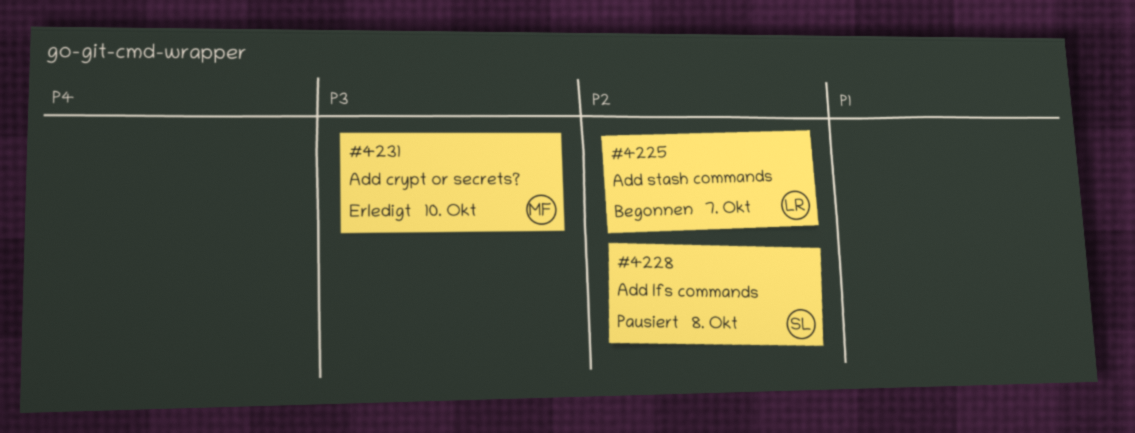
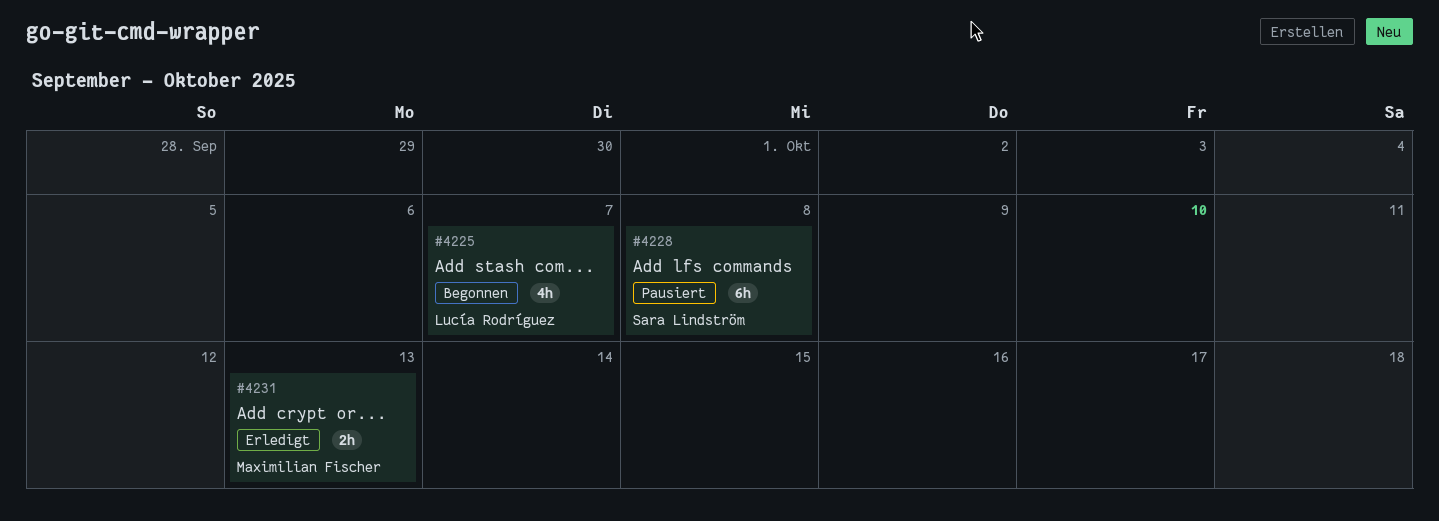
#4231, due: Oct 10 -> Oct 13

